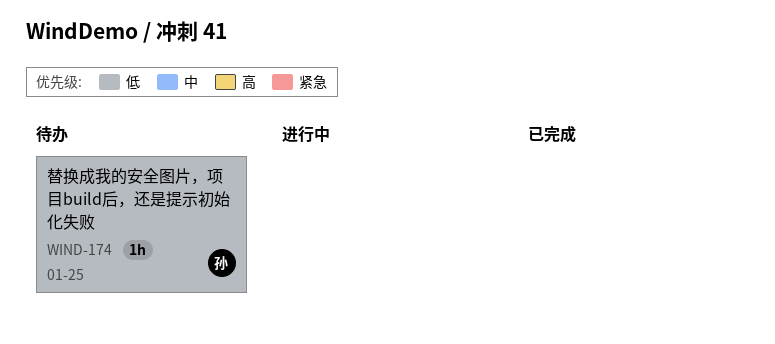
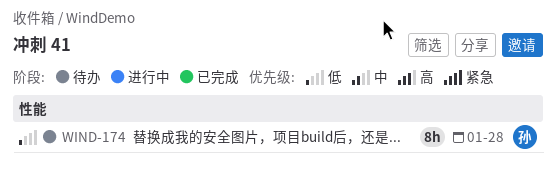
WIND-174, estimate: 1h -> 8h
WIND-174, day: Jan 25 -> Jan 28

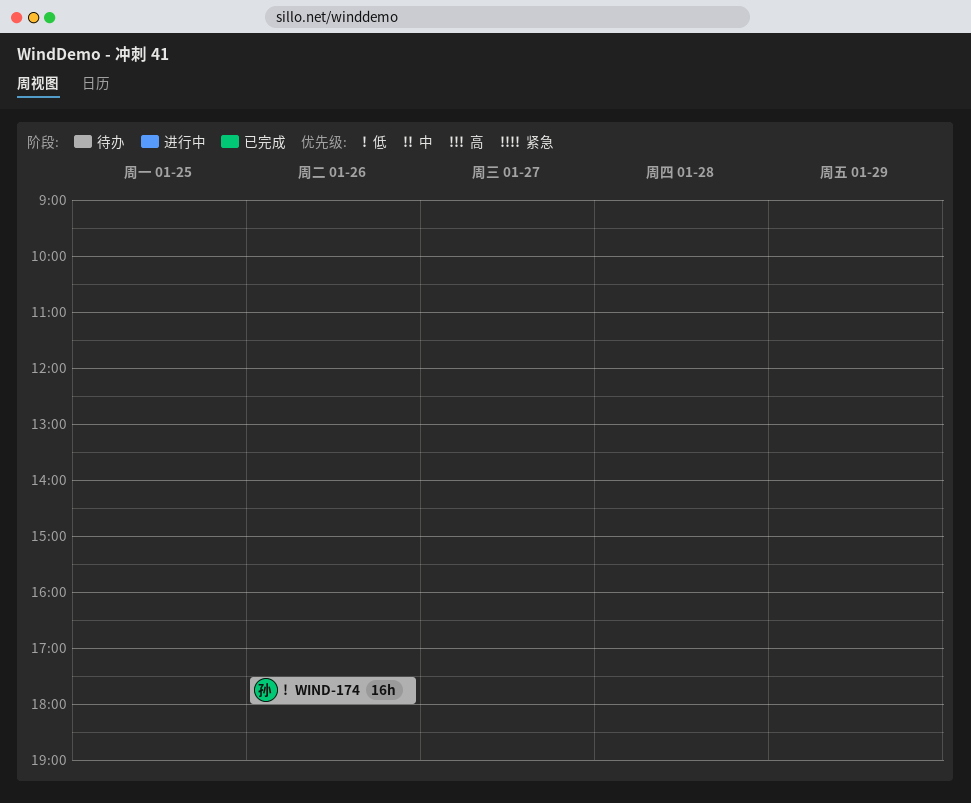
WIND-174, estimate: 8h -> 16h
WIND-174, day: Jan 28 -> Jan 26

